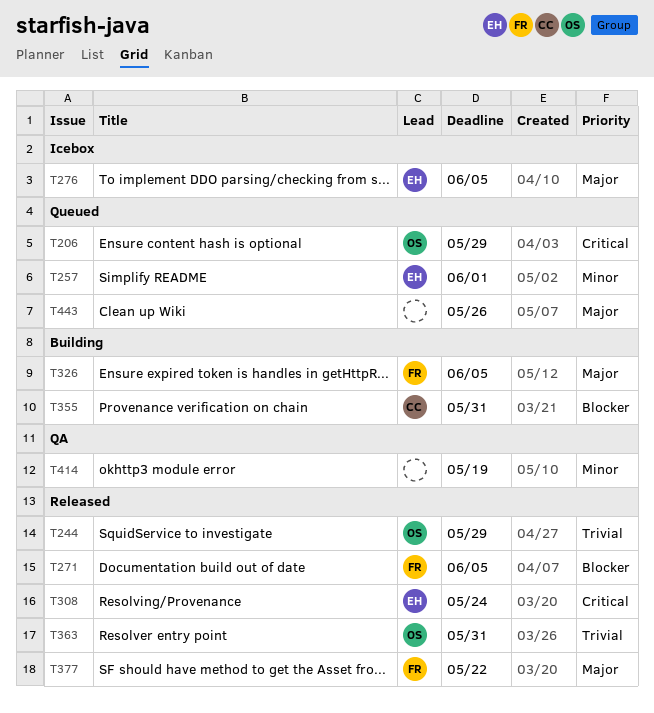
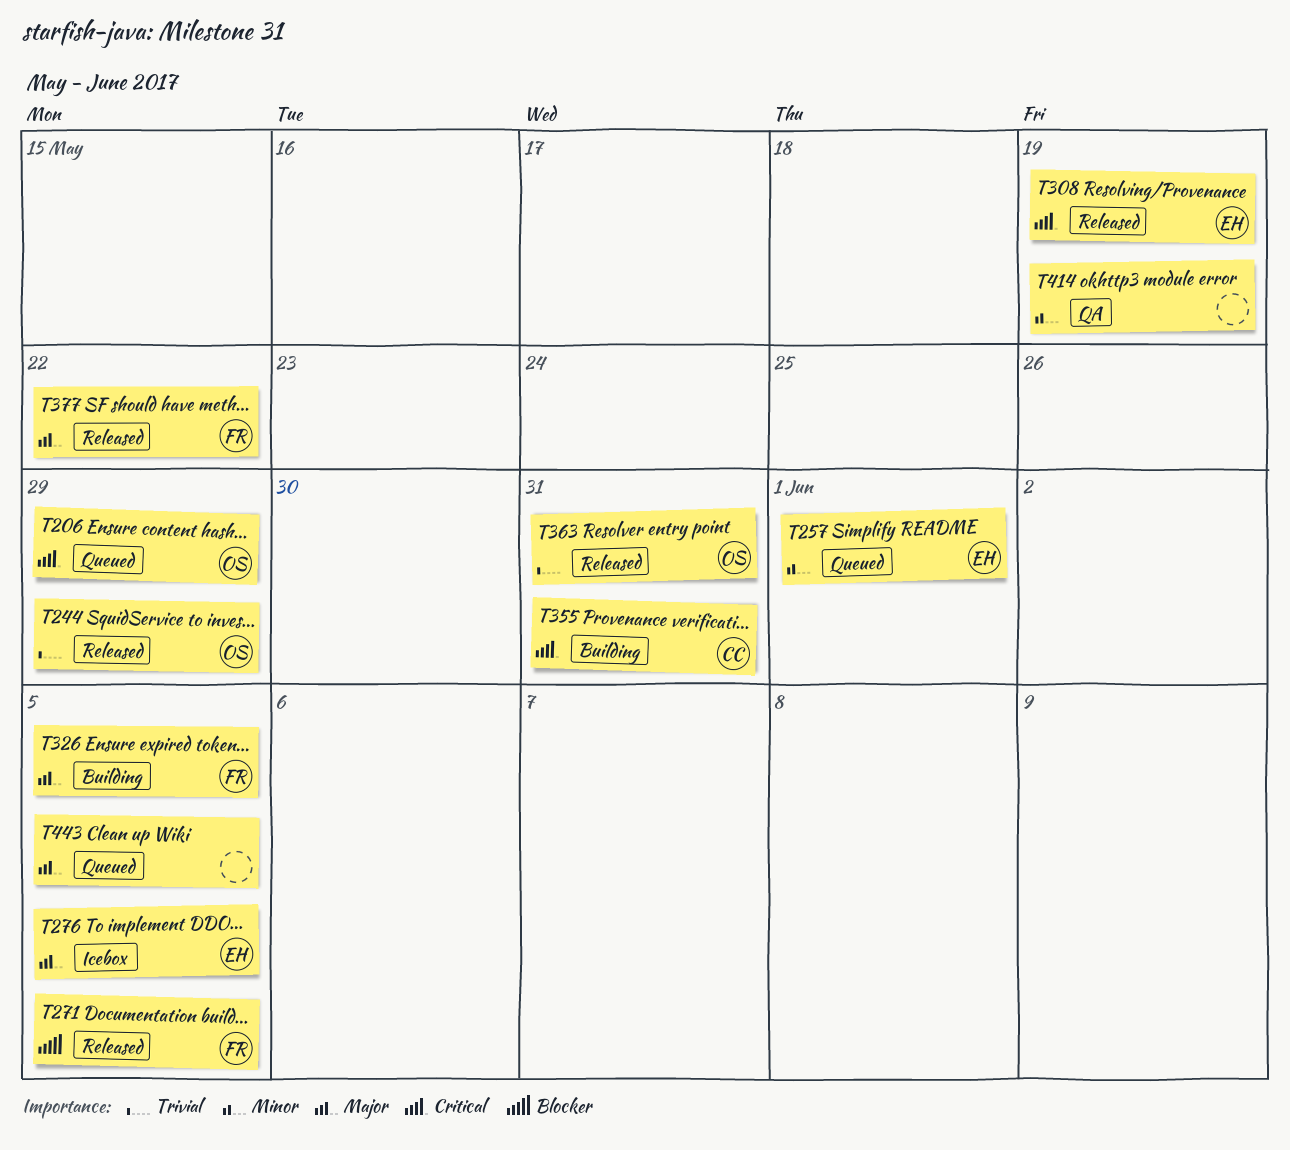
T308, due: May 24 -> May 19
T355, priority: Blocker -> Critical
T443, due: May 26 -> Jun 5

